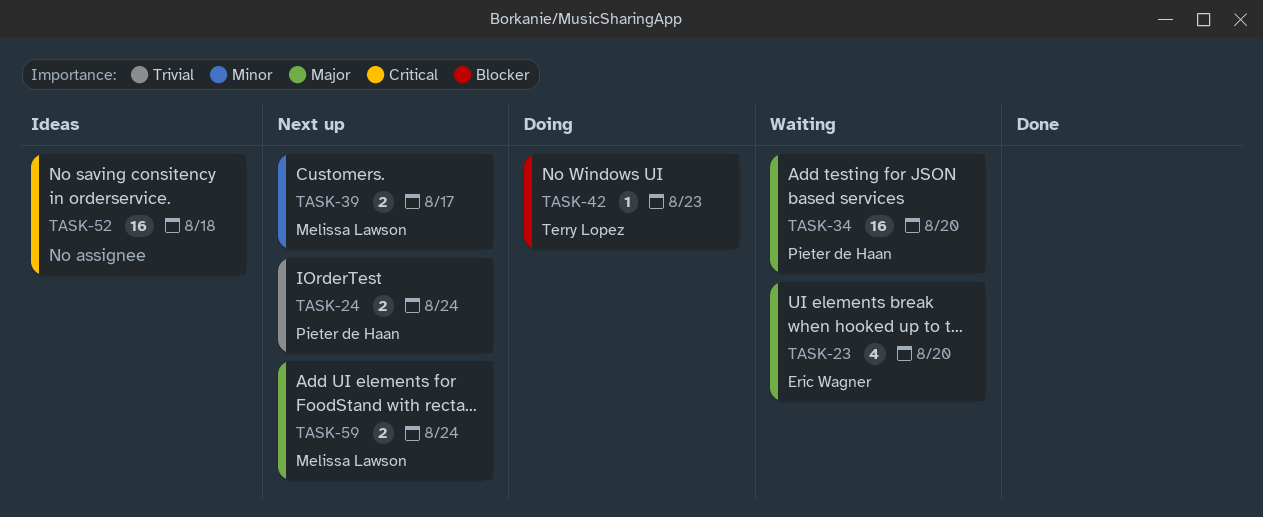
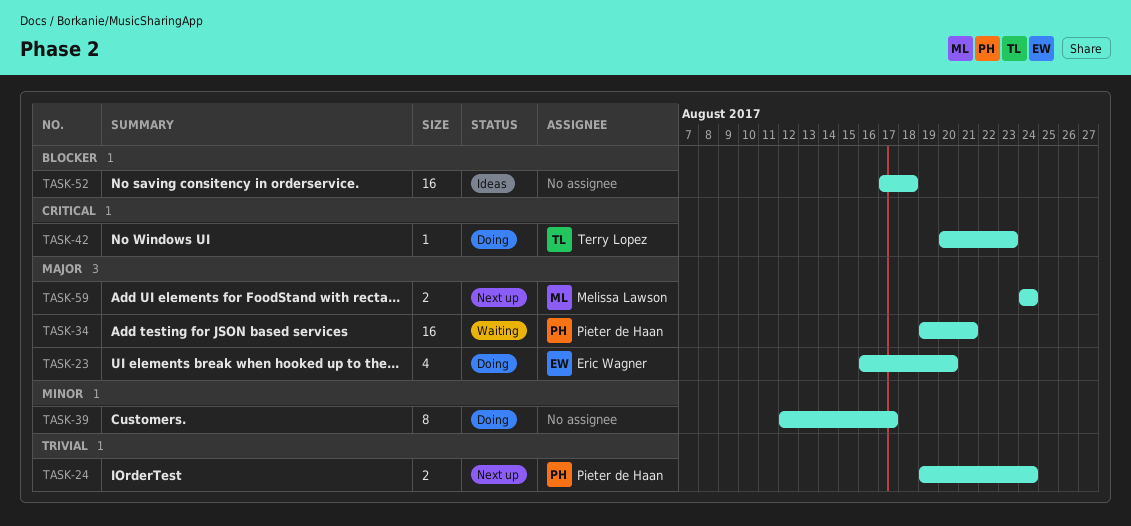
TASK-23, status: Waiting -> Doing
TASK-34, due: Aug 20 -> Aug 21
TASK-39, status: Next up -> Doing
TASK-39, owner: Melissa Lawson -> none
TASK-39, estimate: 2 -> 8
TASK-42, priority: Blocker -> Critical
TASK-52, priority: Critical -> Blocker

